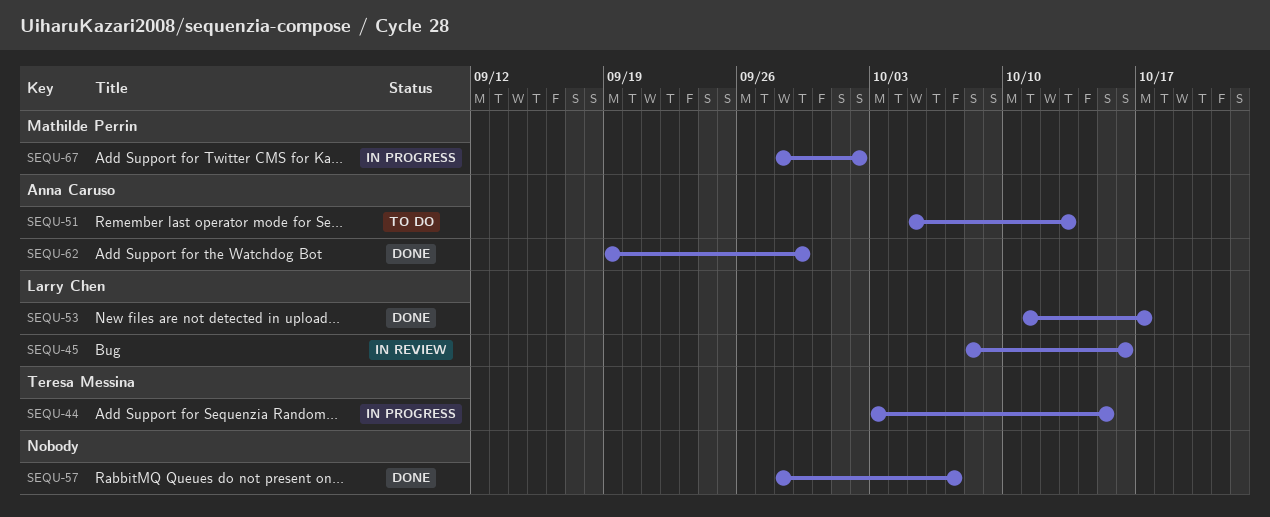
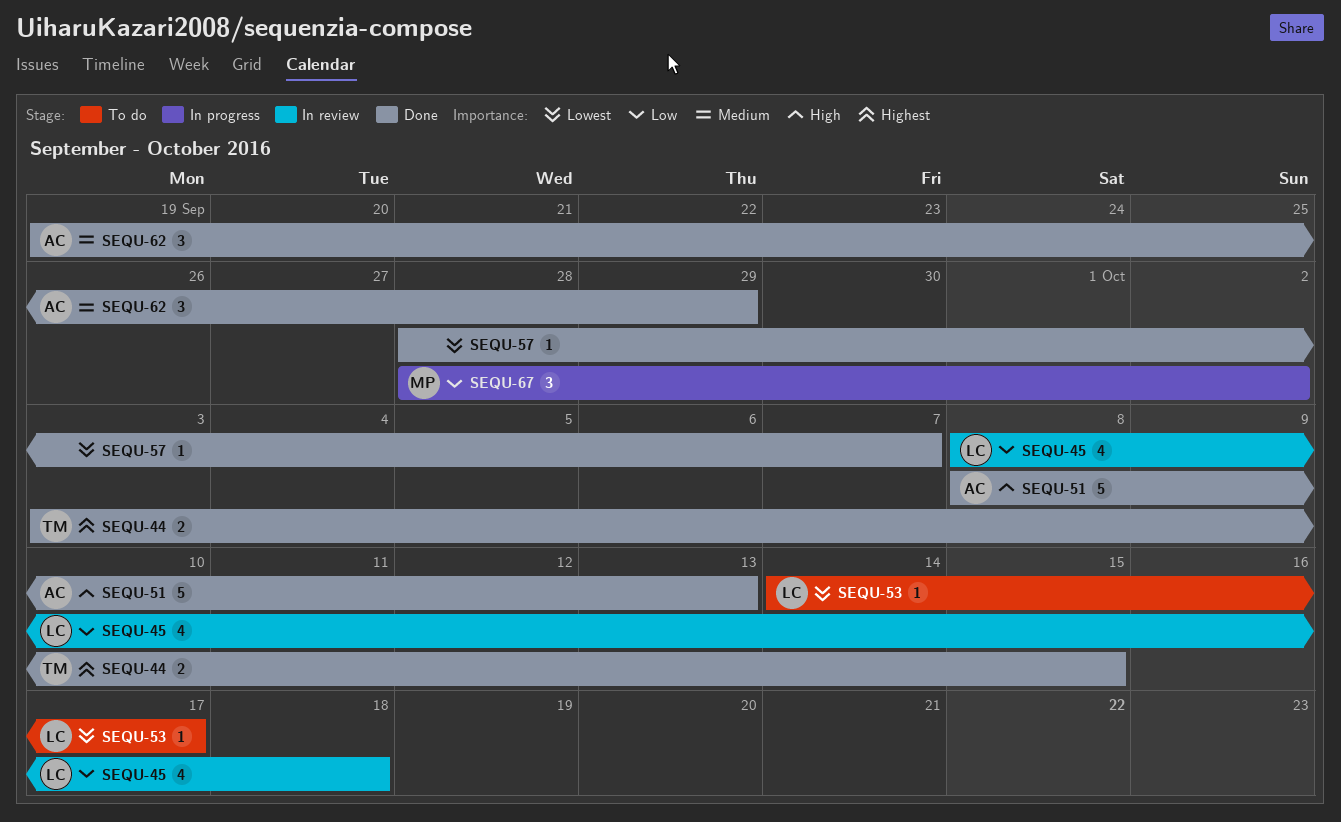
SEQU-44, status: In progress -> Done
SEQU-45, due: Oct 16 -> Oct 18
SEQU-51, status: To do -> Done
SEQU-51, start: Oct 5 -> Oct 8
SEQU-53, status: Done -> To do
SEQU-53, start: Oct 11 -> Oct 14

